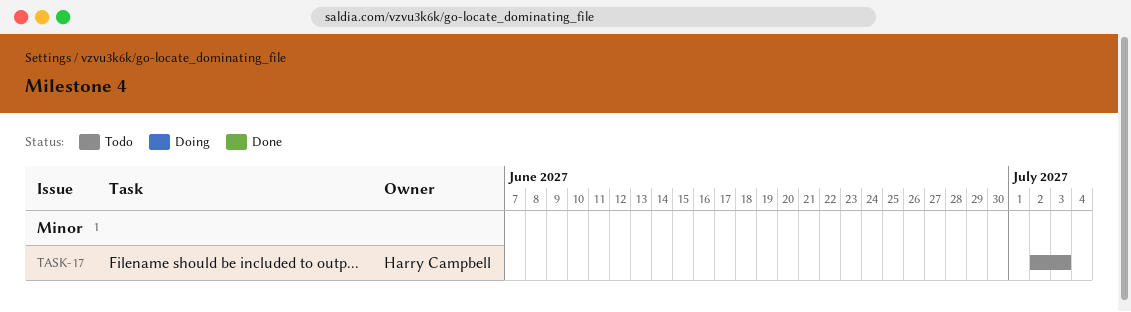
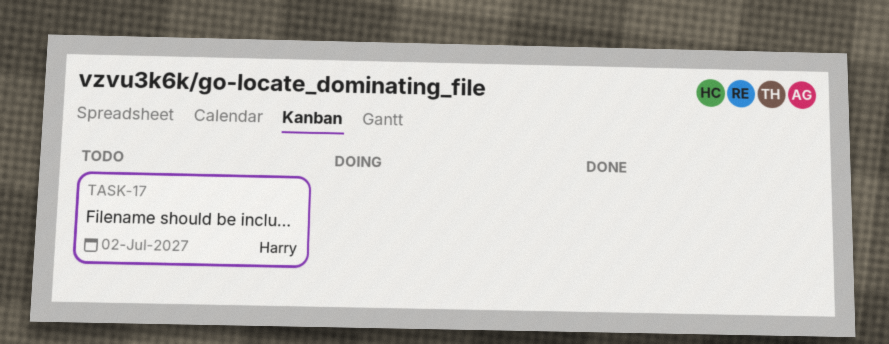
TASK-17, due: Jul 3 -> Jul 2

